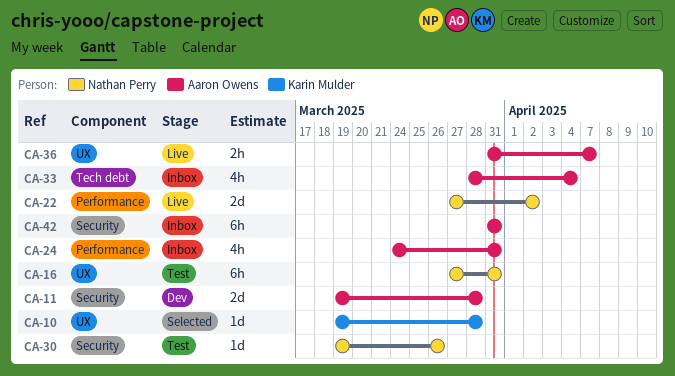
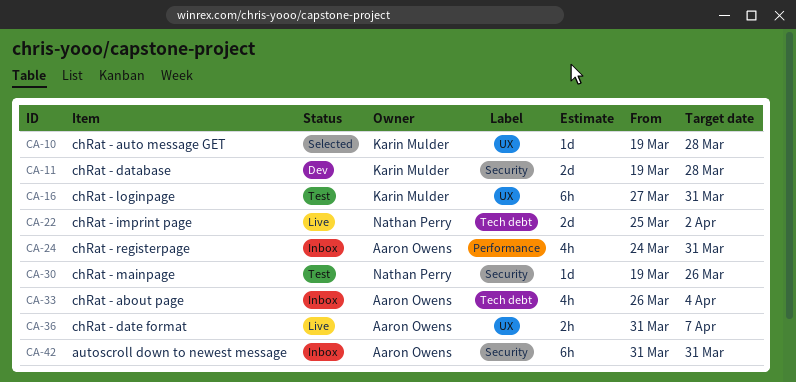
CA-11, owner: Aaron Owens -> Karin Mulder
CA-16, owner: Nathan Perry -> Karin Mulder
CA-22, label: Performance -> Tech debt
CA-22, start: Mar 27 -> Mar 25
CA-33, start: Mar 28 -> Mar 26

